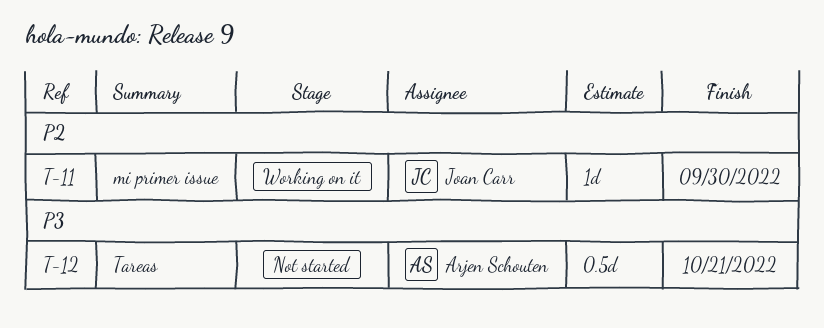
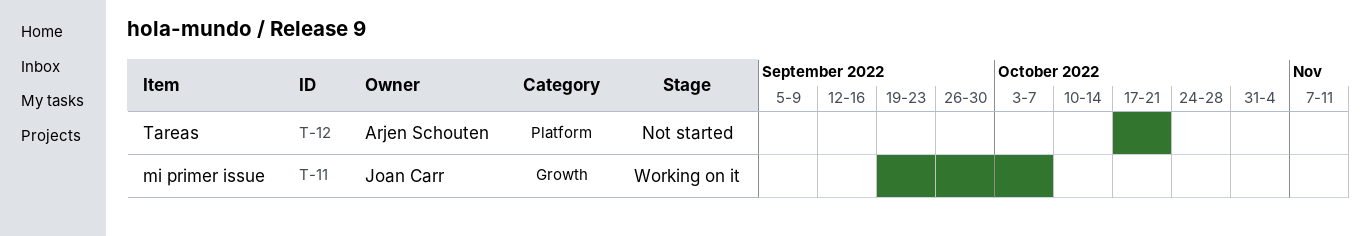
T-11, due: Sep 30 -> Oct 7

